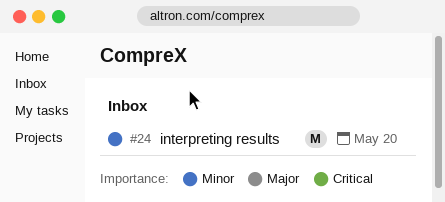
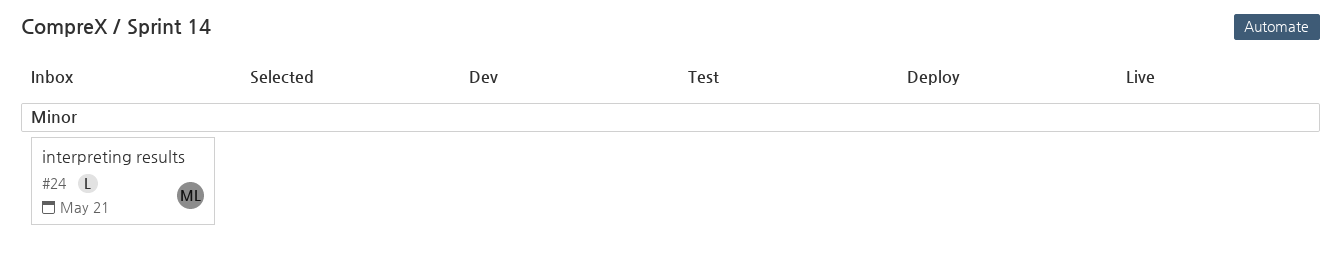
#24, estimate: M -> L
#24, due: May 20 -> May 21

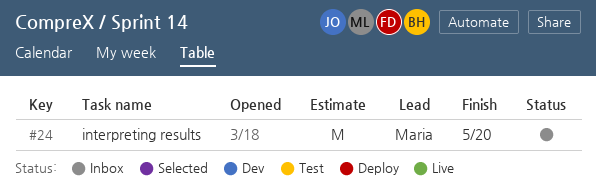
#24, estimate: L -> M
#24, due: May 21 -> May 20

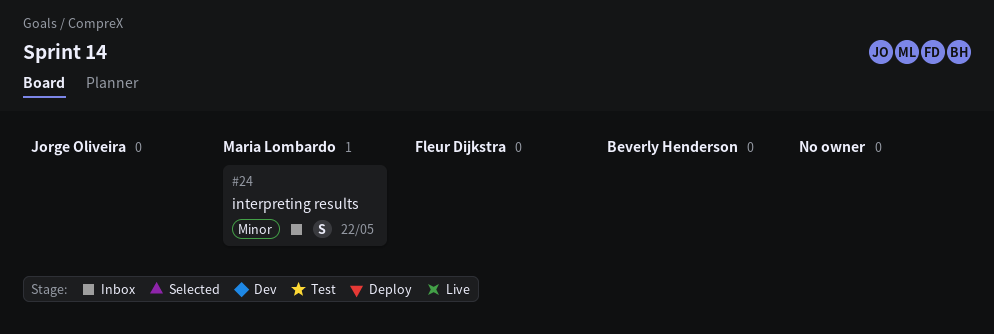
#24, estimate: M -> S
#24, due: May 20 -> May 22

